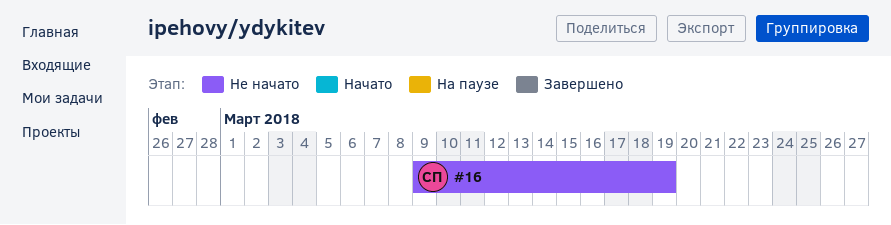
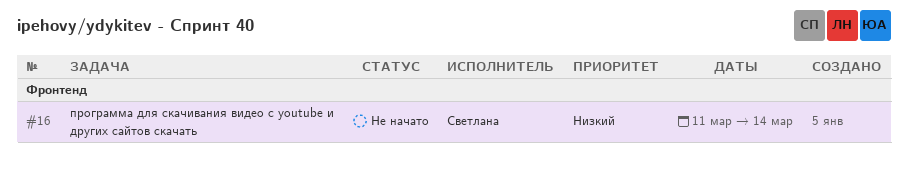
#16, start: Mar 9 -> Mar 11
#16, due: Mar 19 -> Mar 14

